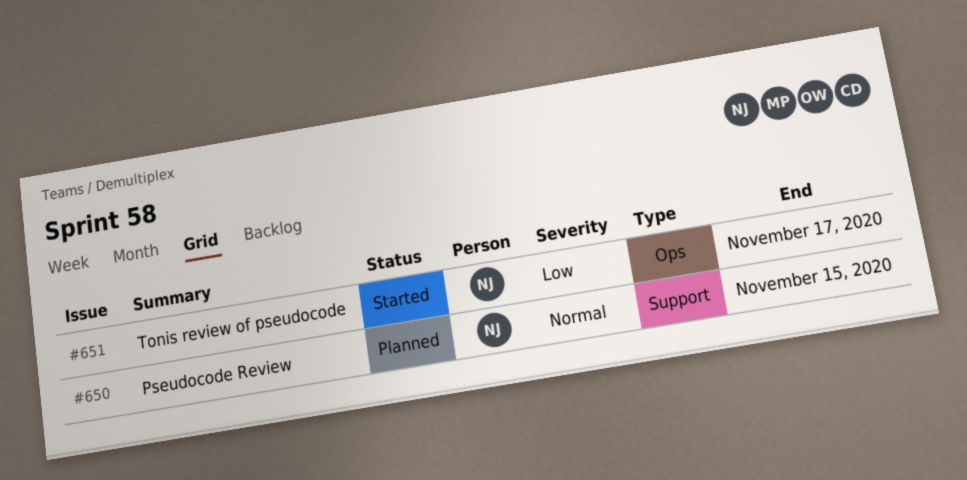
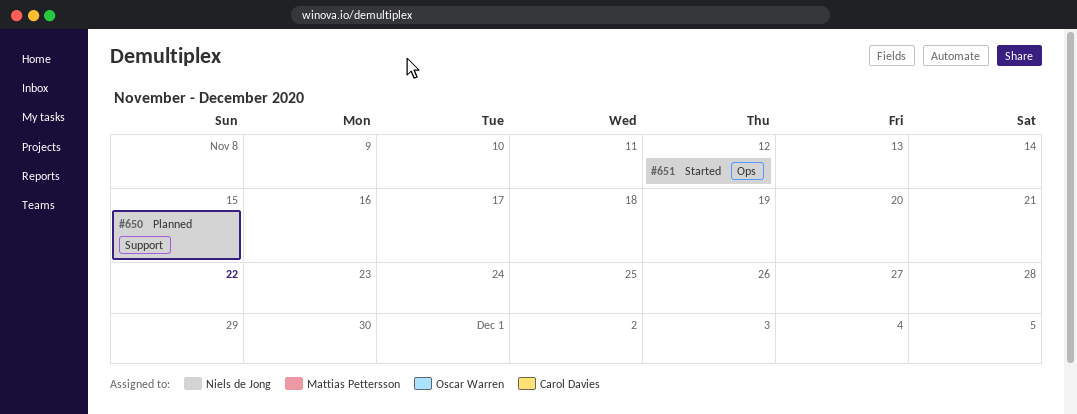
#651, due: Nov 17 -> Nov 12

